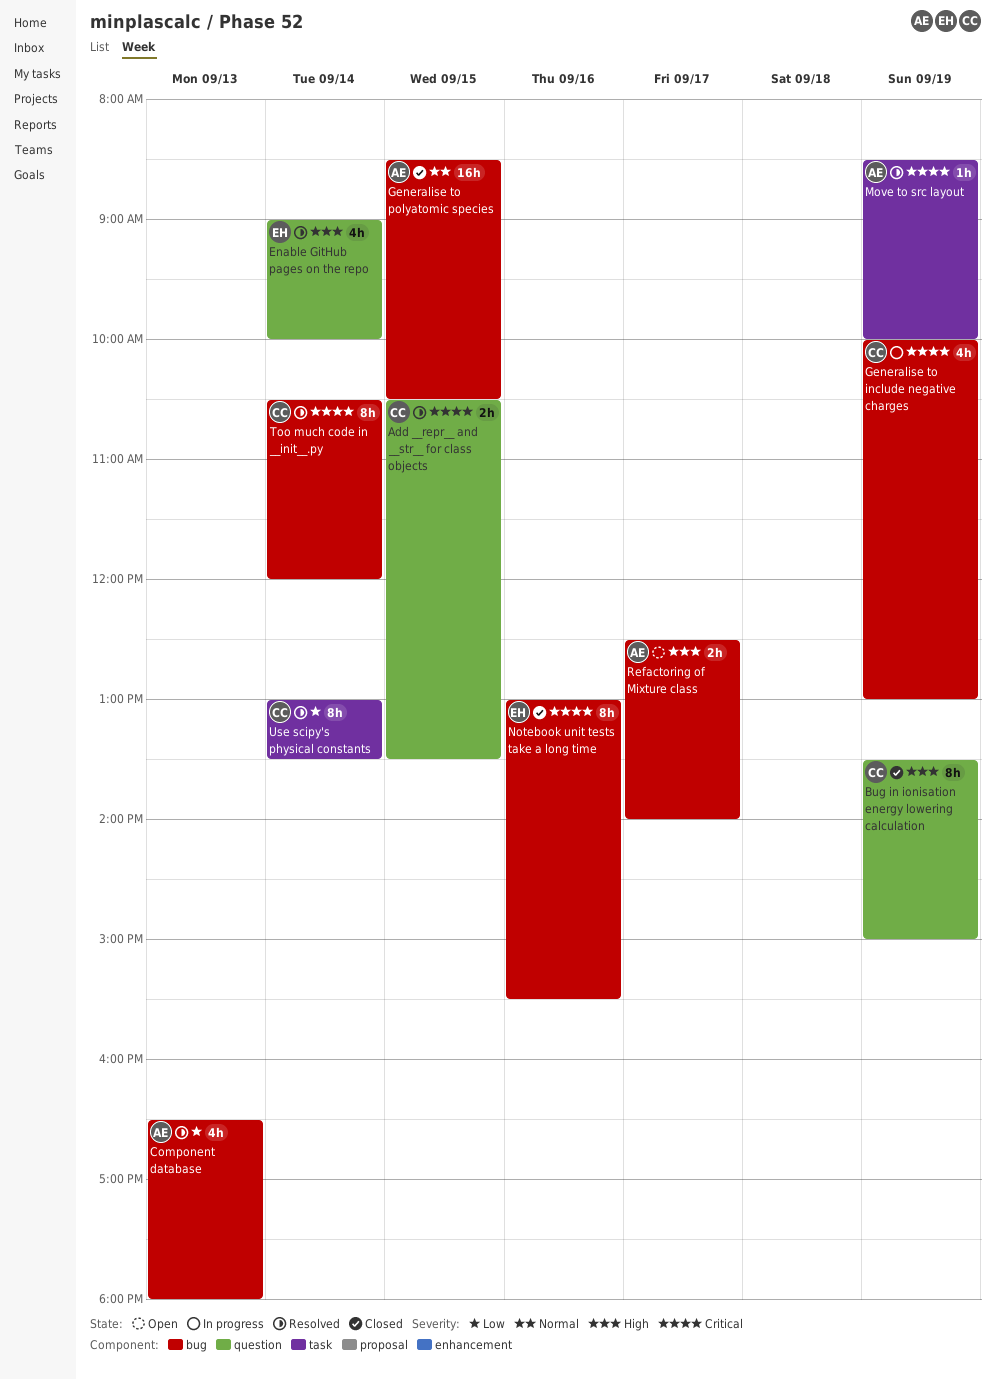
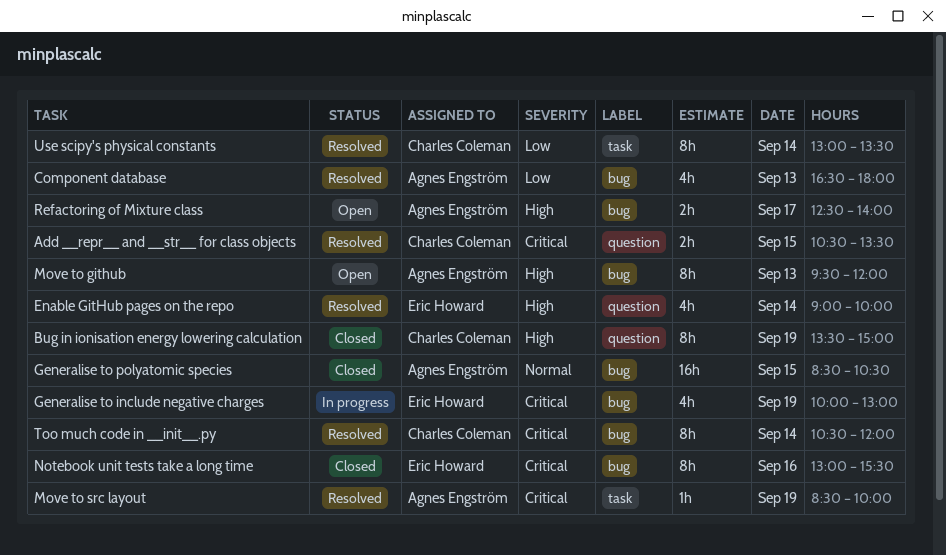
Generalise to include negative charges, owner: Charles Coleman -> Eric Howard
Move to github: none -> present

